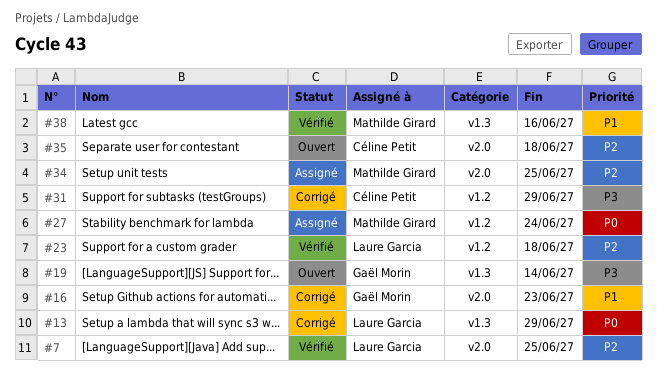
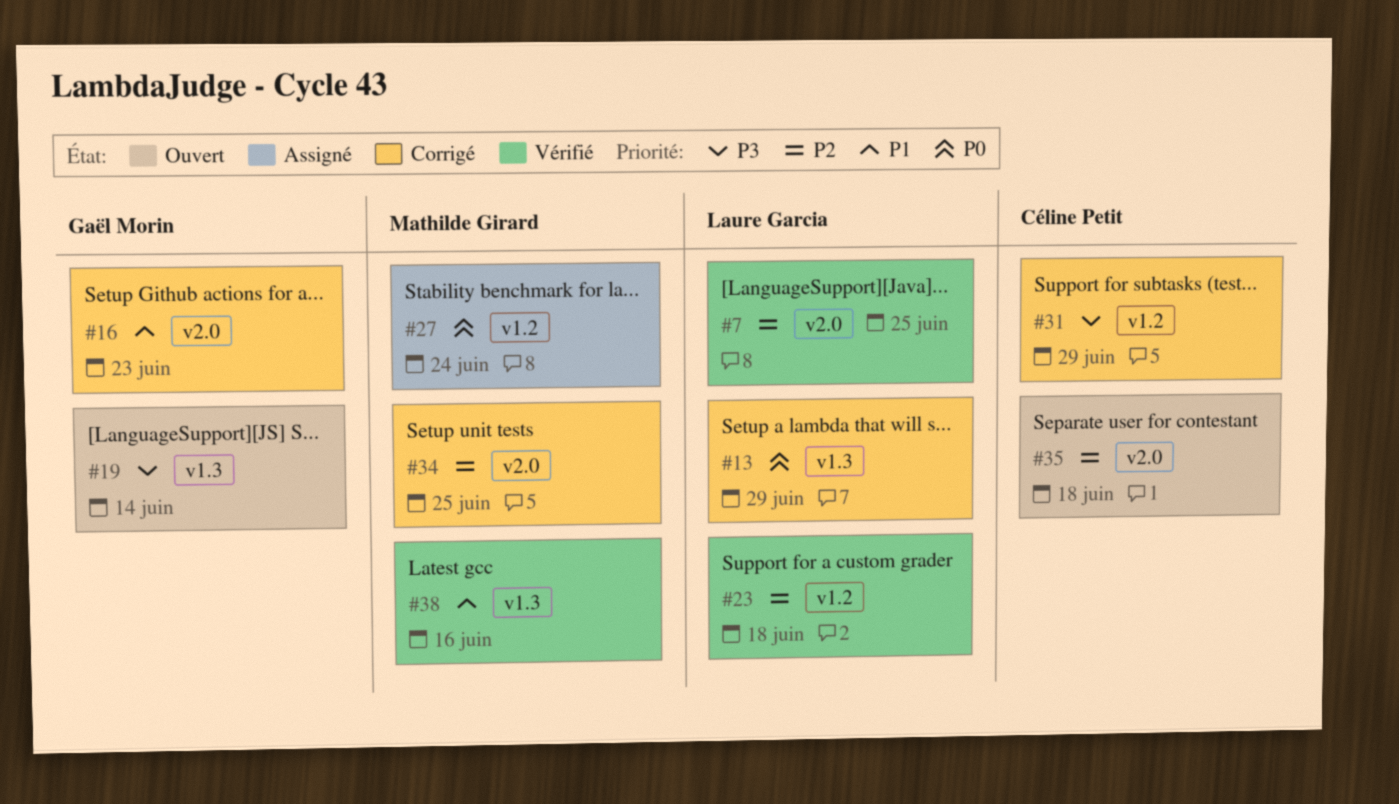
#34, status: Assigné -> Corrigé

